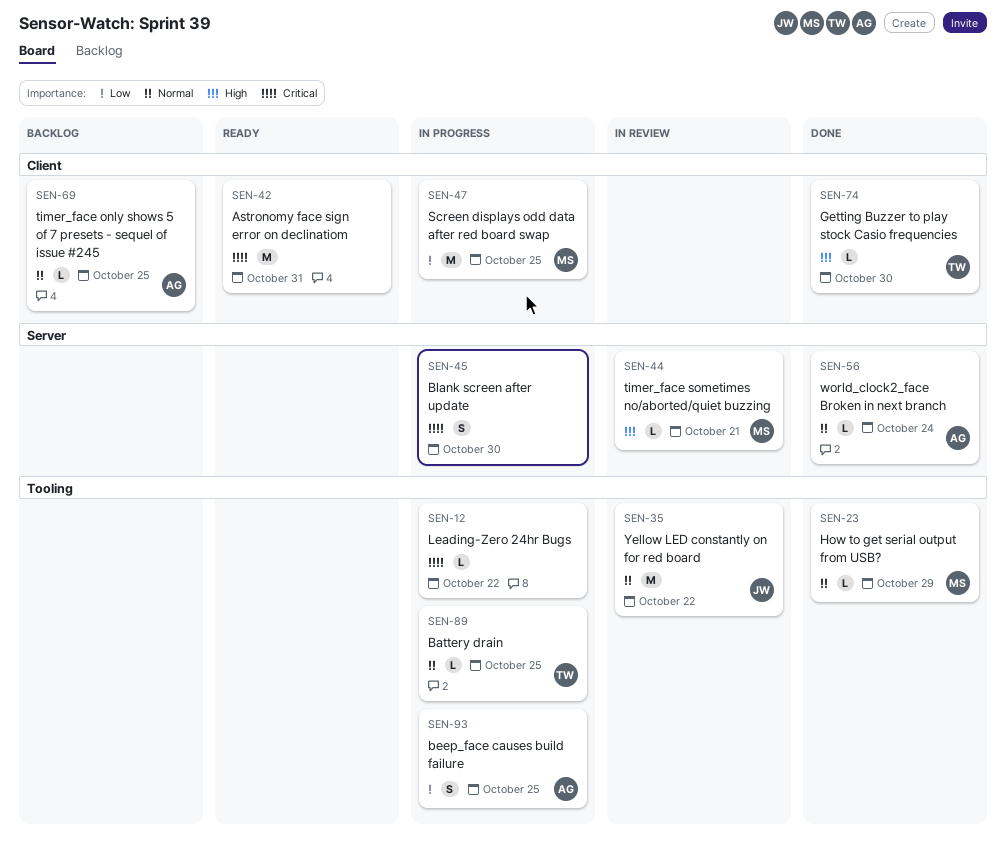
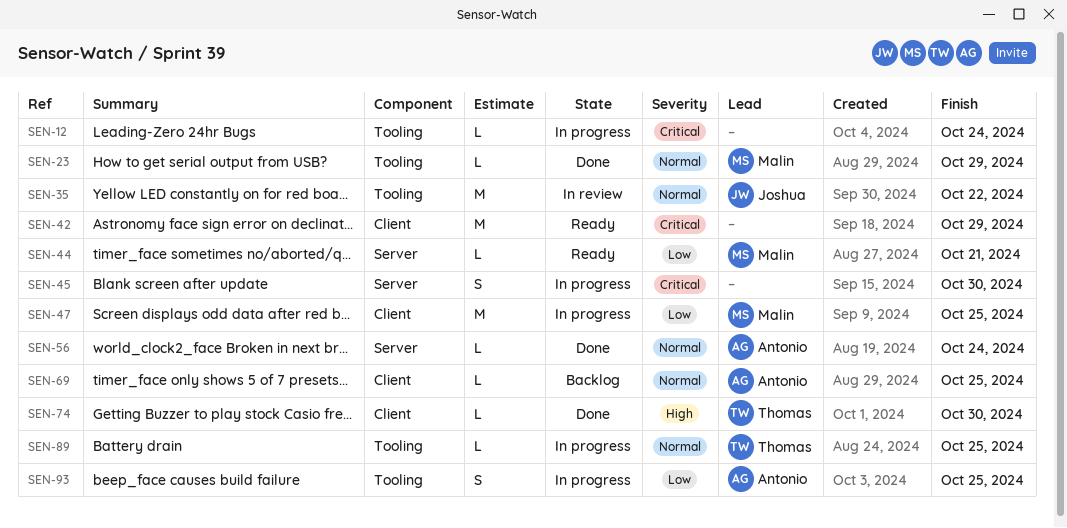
SEN-12, due: Oct 22 -> Oct 24
SEN-42, due: Oct 31 -> Oct 29
SEN-44, status: In review -> Ready
SEN-44, priority: High -> Low

